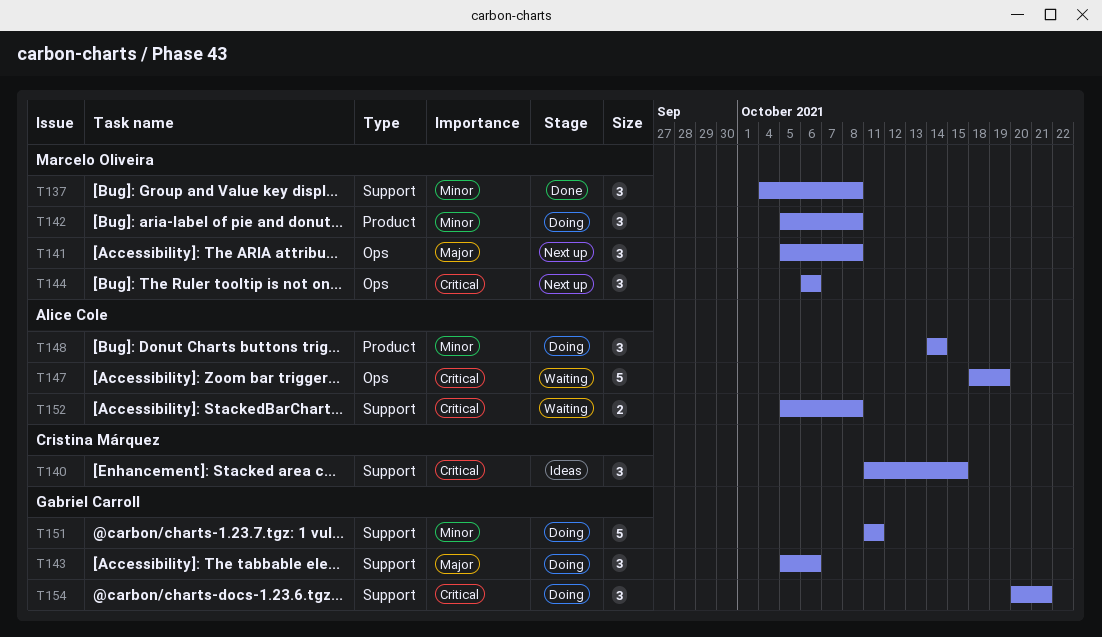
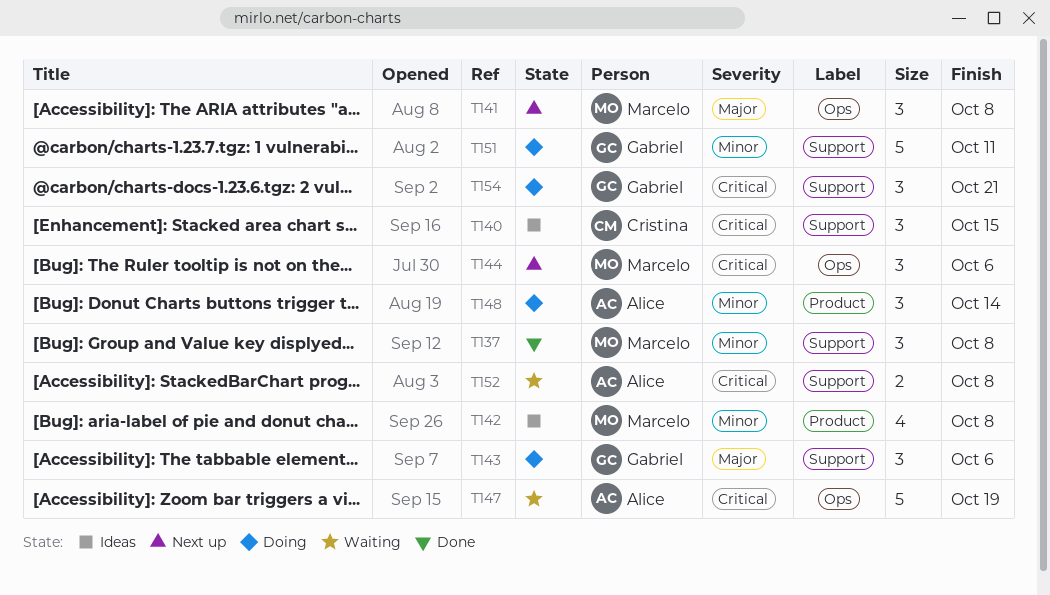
T142, status: Doing -> Ideas
T142, estimate: 3 -> 4

